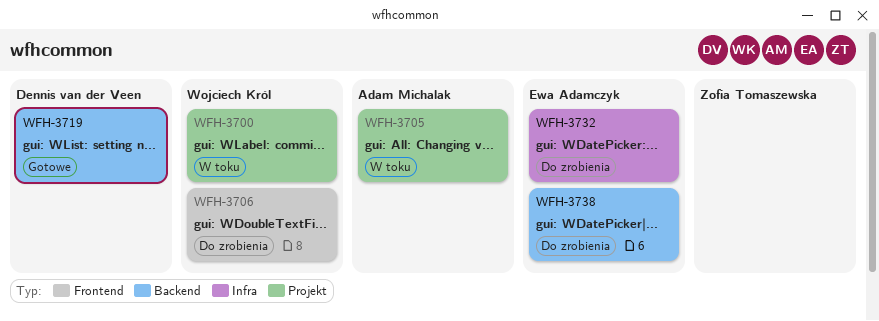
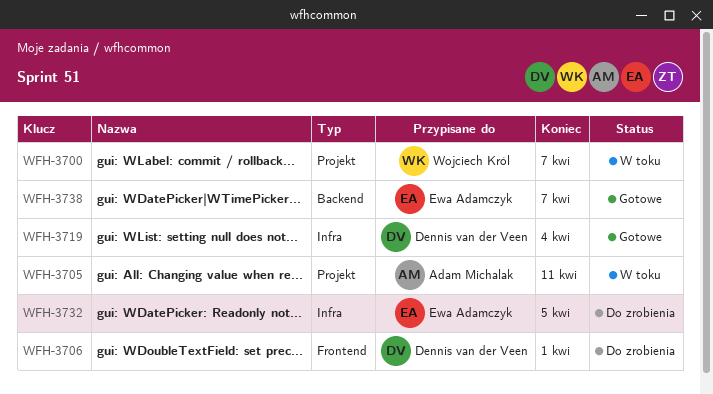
WFH-3706, owner: Wojciech Król -> Dennis van der Veen
WFH-3719, label: Backend -> Infra
WFH-3738, status: Do zrobienia -> Gotowe

